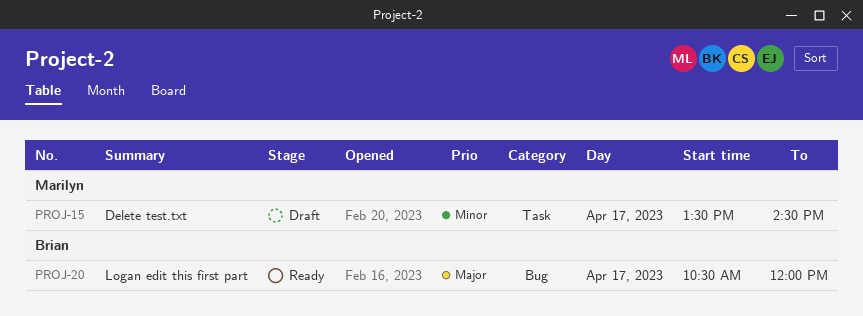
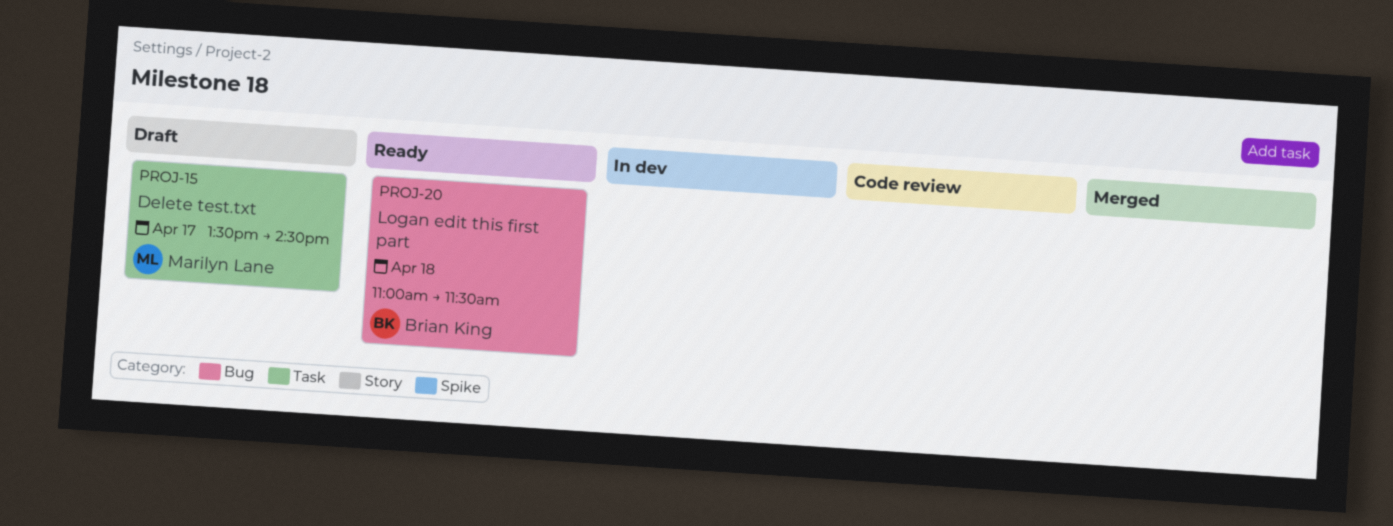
PROJ-20, day: Apr 17 -> Apr 18
PROJ-20, begins: 10:30 -> 11:00
PROJ-20, ends: 12:00 -> 11:30

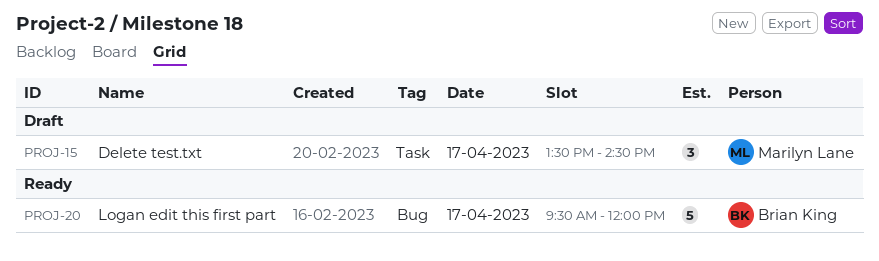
PROJ-20, day: Apr 18 -> Apr 17
PROJ-20, begins: 11:00 -> 09:30
PROJ-20, ends: 11:30 -> 12:00

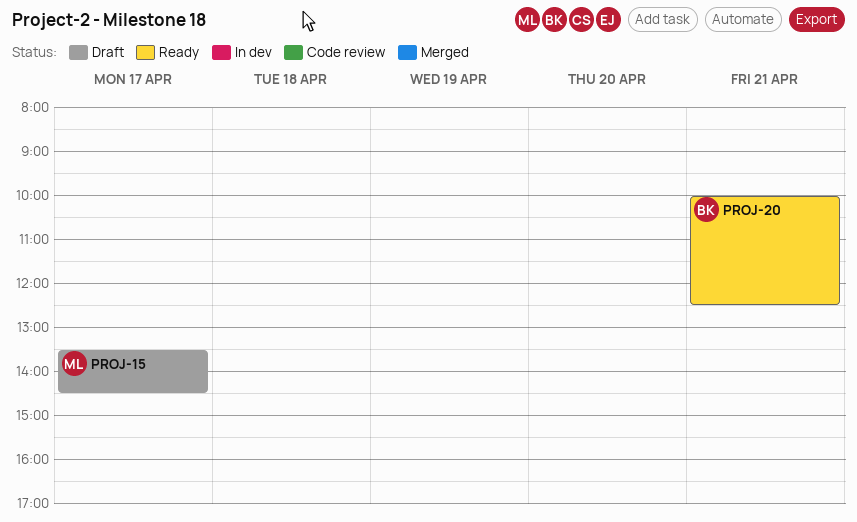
PROJ-20, day: Apr 17 -> Apr 21
PROJ-20, begins: 09:30 -> 10:00
PROJ-20, ends: 12:00 -> 12:30

